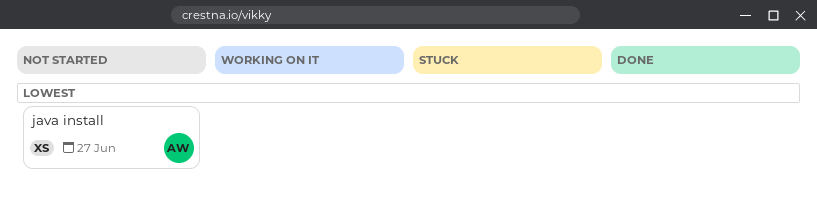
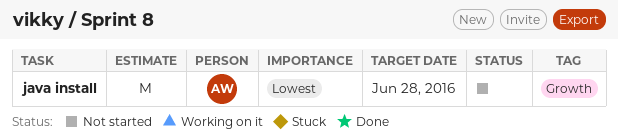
java install, estimate: XS -> M
java install, due: Jun 27 -> Jun 28

